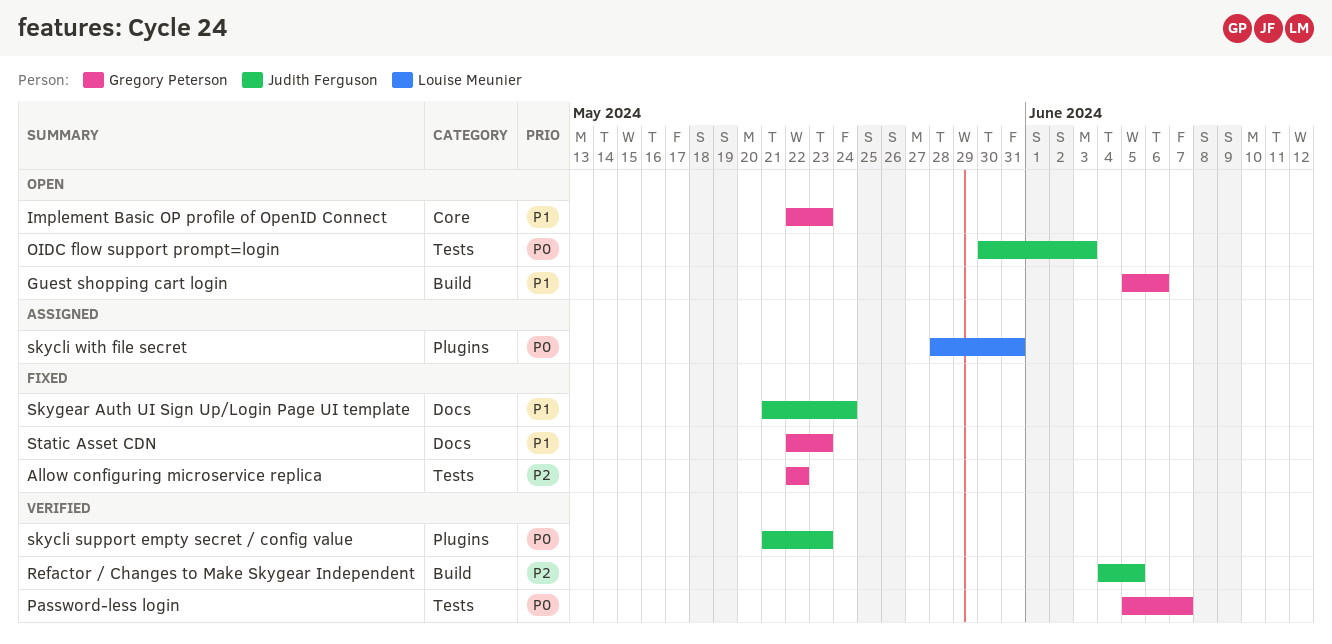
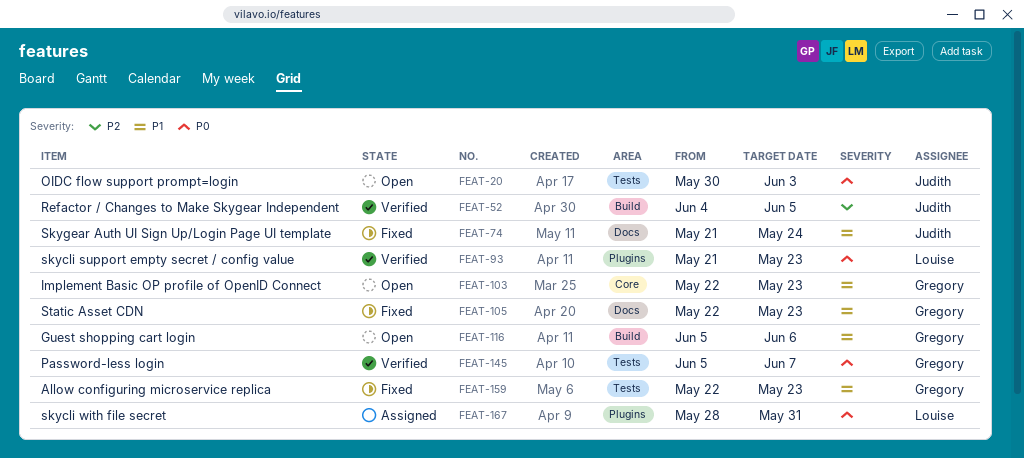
Allow configuring microservice replica, priority: P2 -> P1
Allow configuring microservice replica, due: May 22 -> May 23
skycli support empty secret / config value, owner: Judith Ferguson -> Louise Meunier

